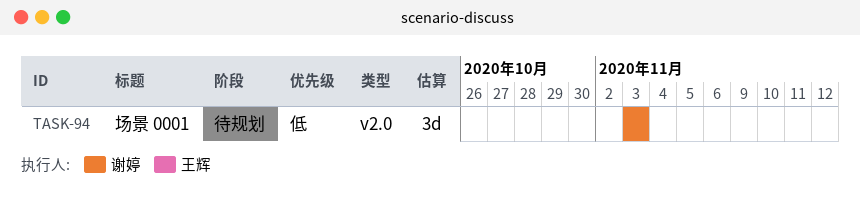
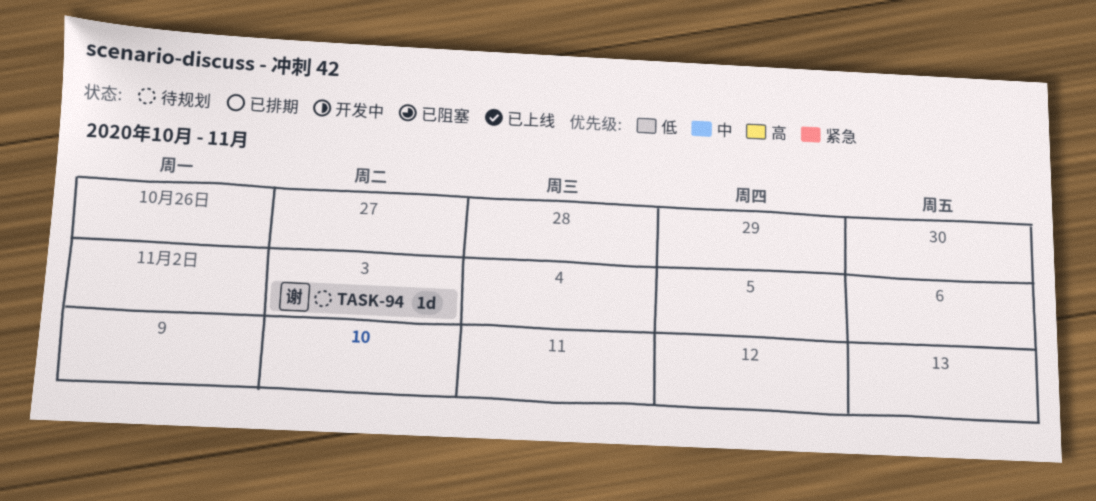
TASK-94, estimate: 3d -> 1d

